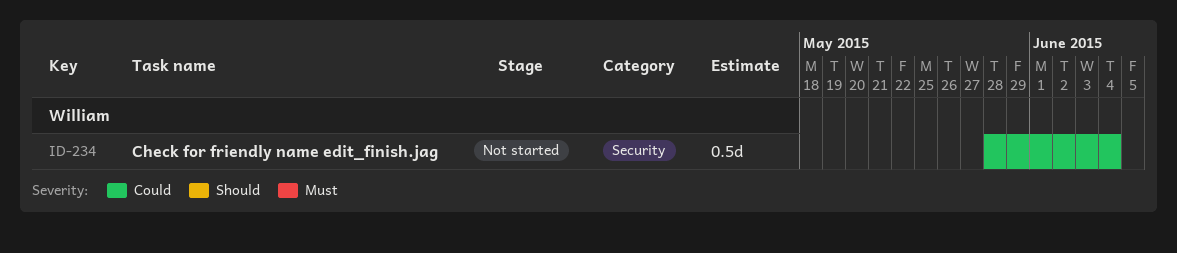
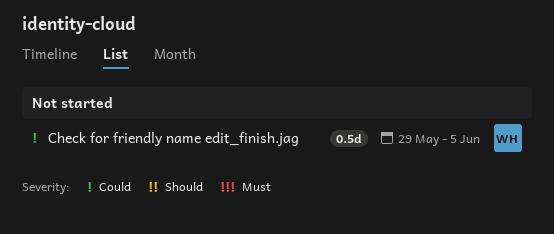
Check for friendly name edit_finish.jag, start: May 28 -> May 29
Check for friendly name edit_finish.jag, due: Jun 4 -> Jun 5

